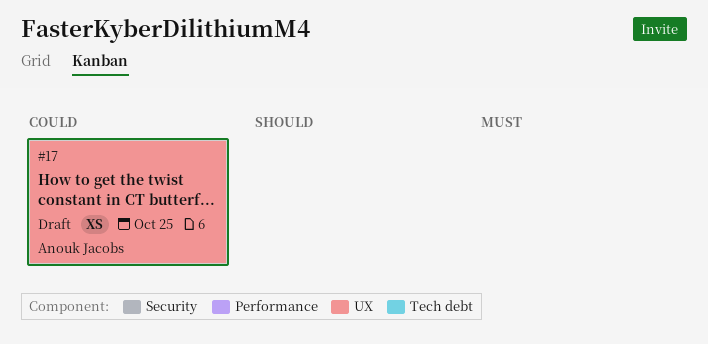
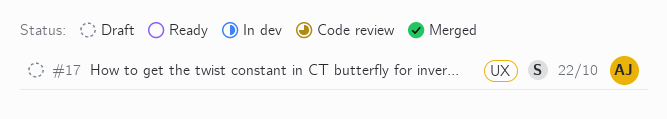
#17, estimate: XS -> S
#17, due: Oct 25 -> Oct 22

